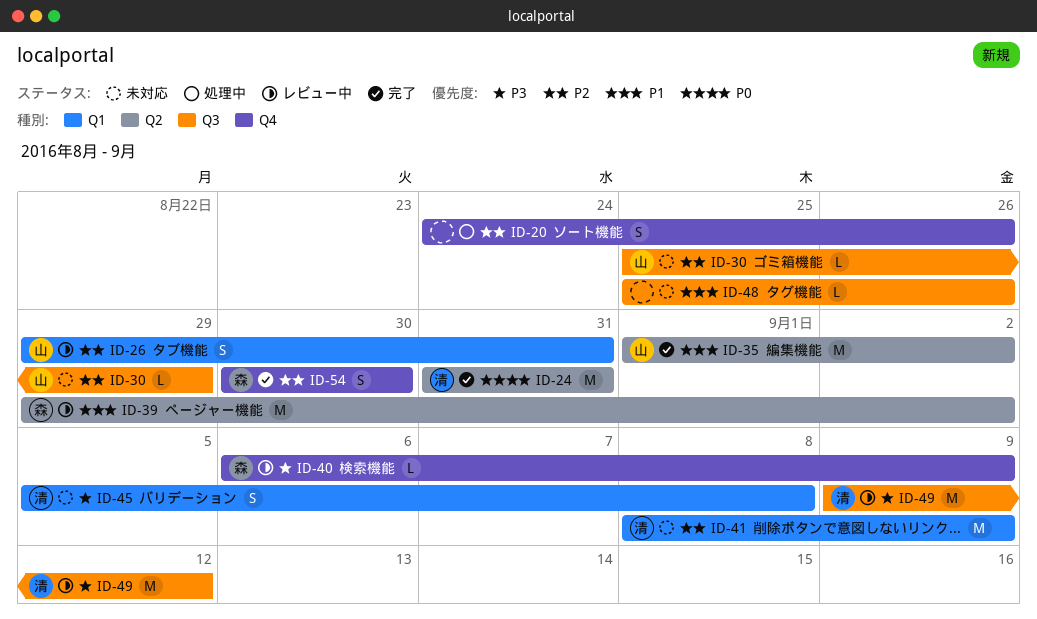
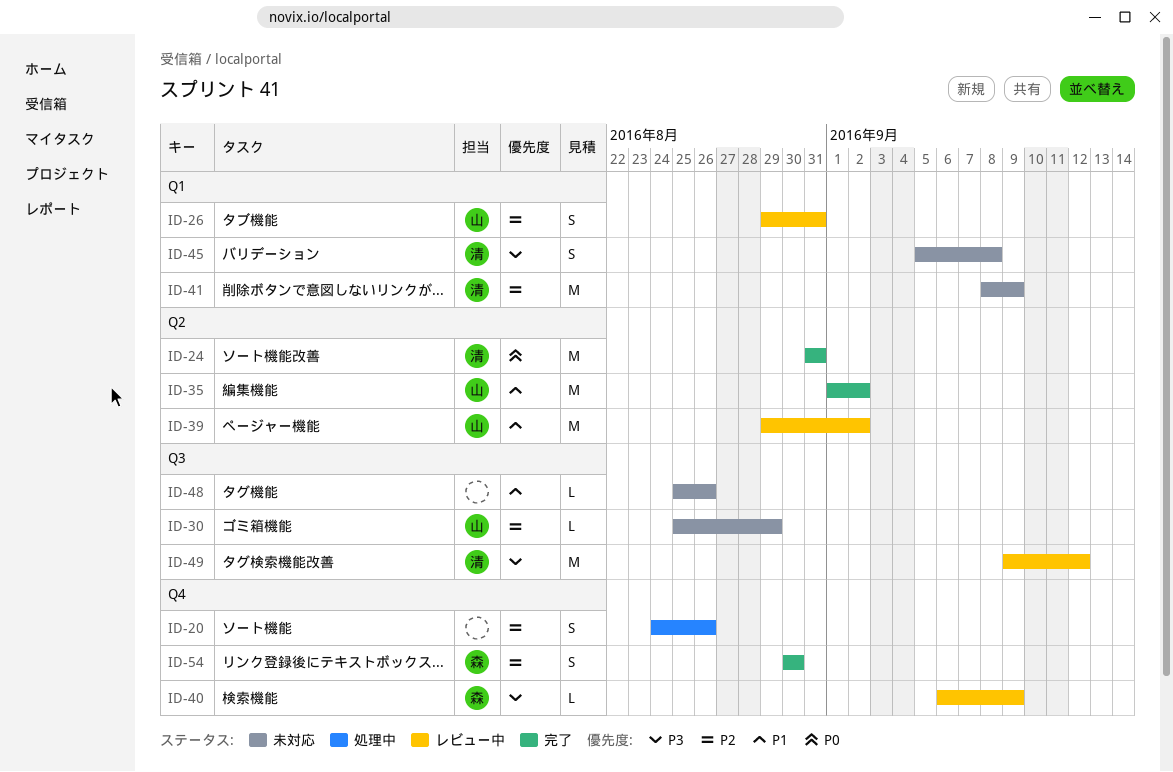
ID-39, owner: 森 -> 山

